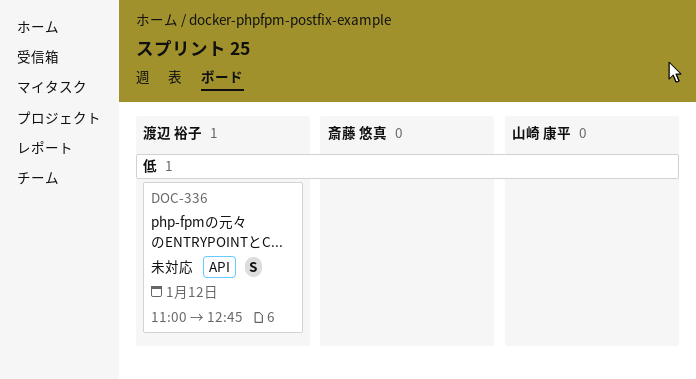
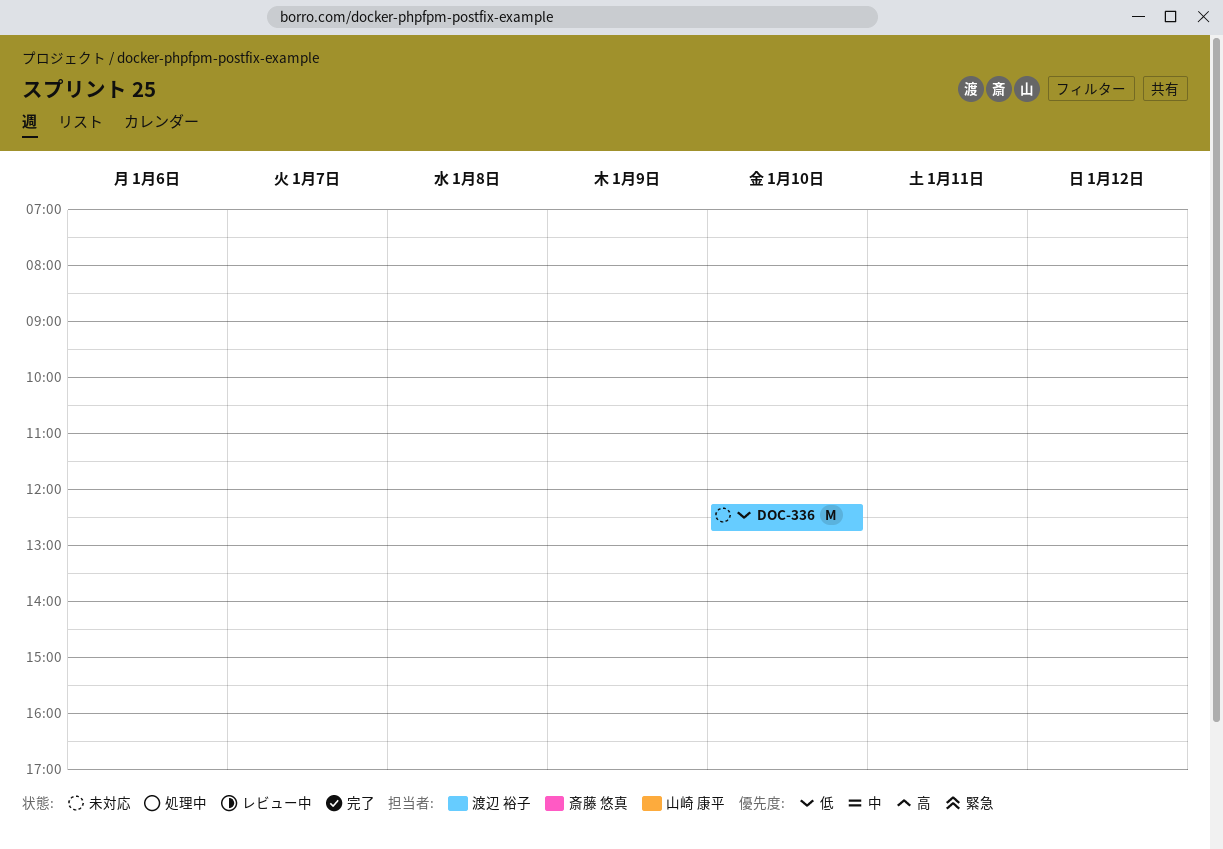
DOC-336, estimate: S -> M
DOC-336, day: Jan 12 -> Jan 10
DOC-336, begins: 11:00 -> 12:15

